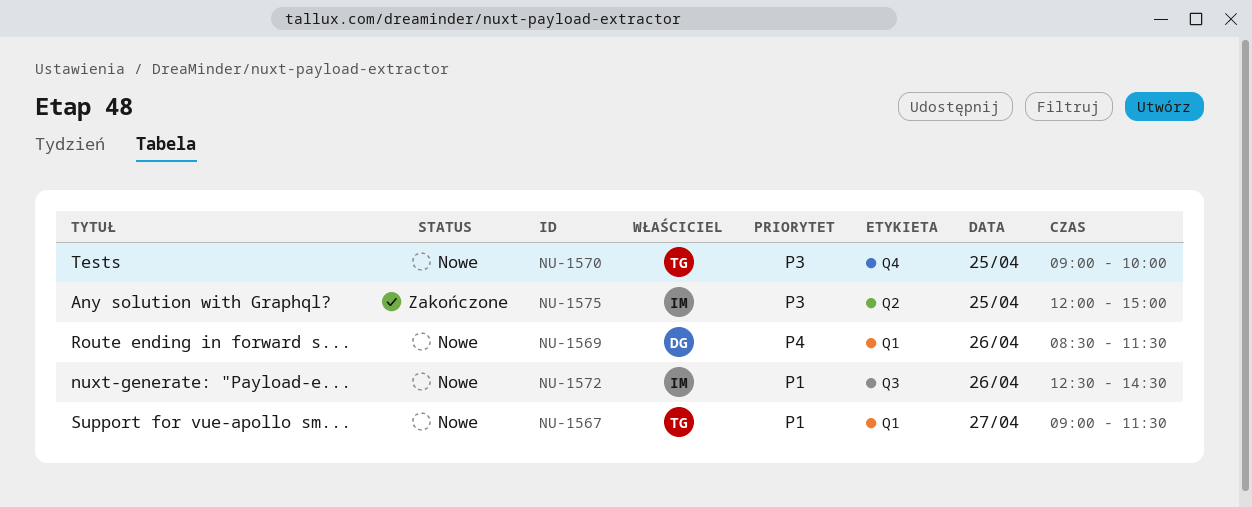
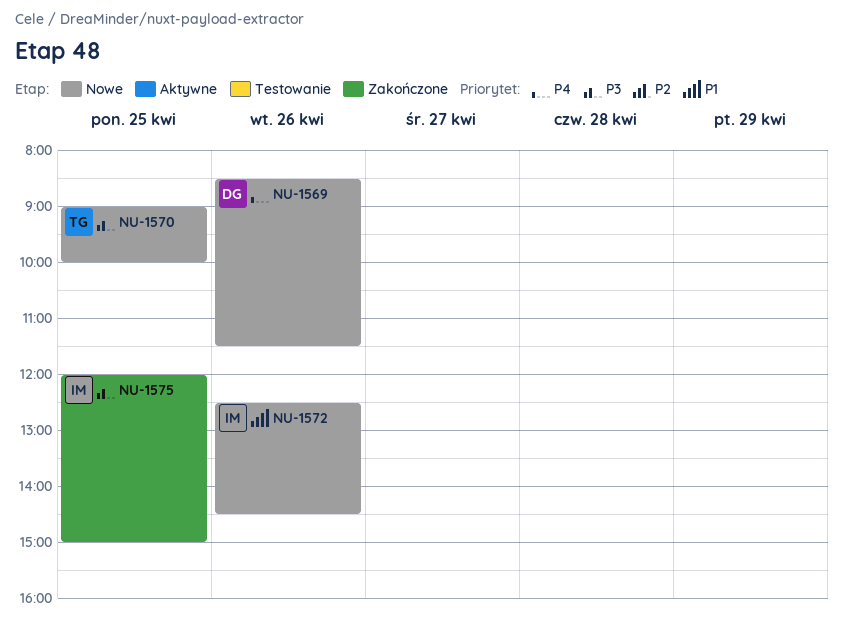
NU-1567: present -> none

